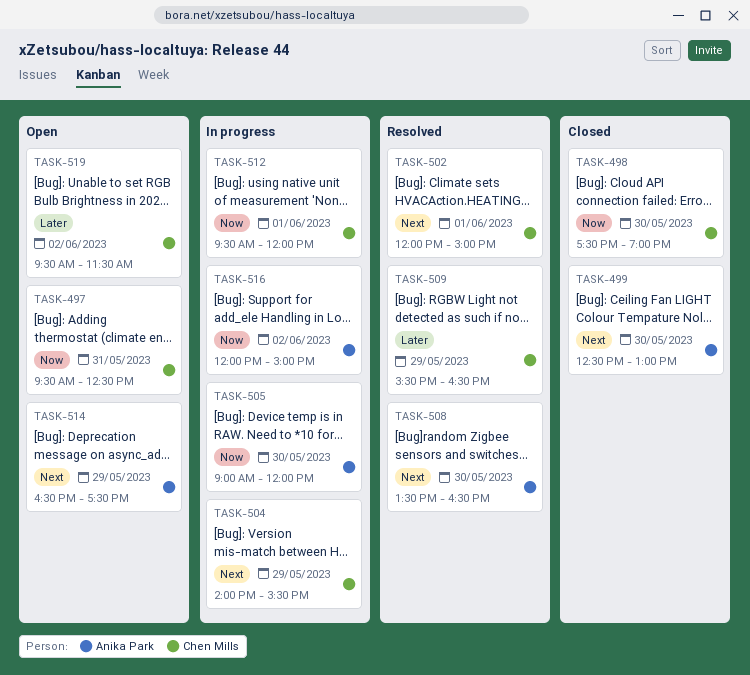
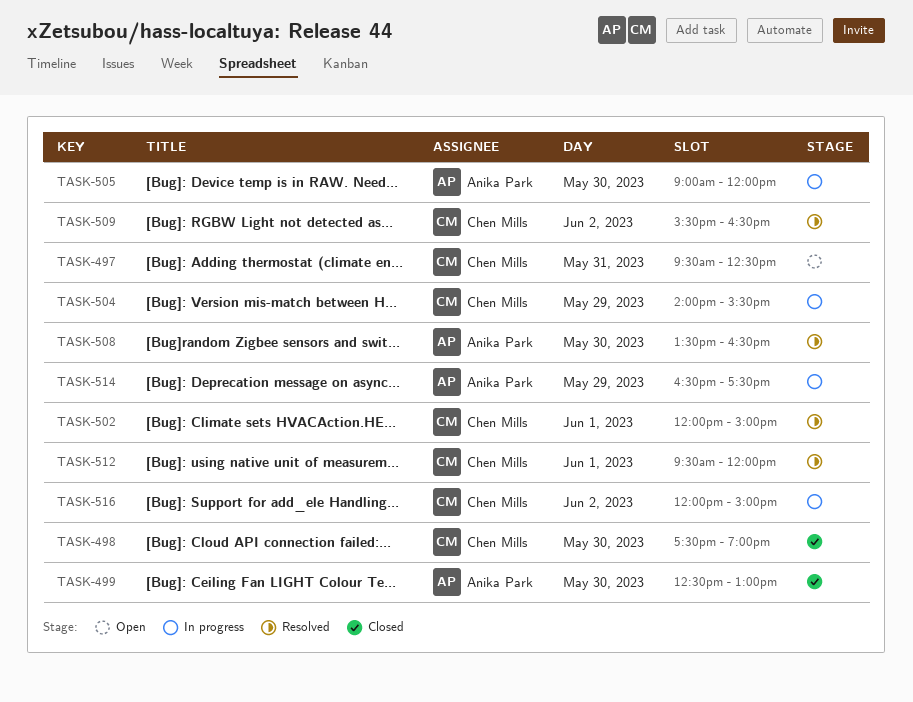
TASK-509, day: May 29 -> Jun 2
TASK-512, status: In progress -> Resolved
TASK-514, status: Open -> In progress
TASK-516, owner: Anika Park -> Chen Mills
TASK-519: present -> none

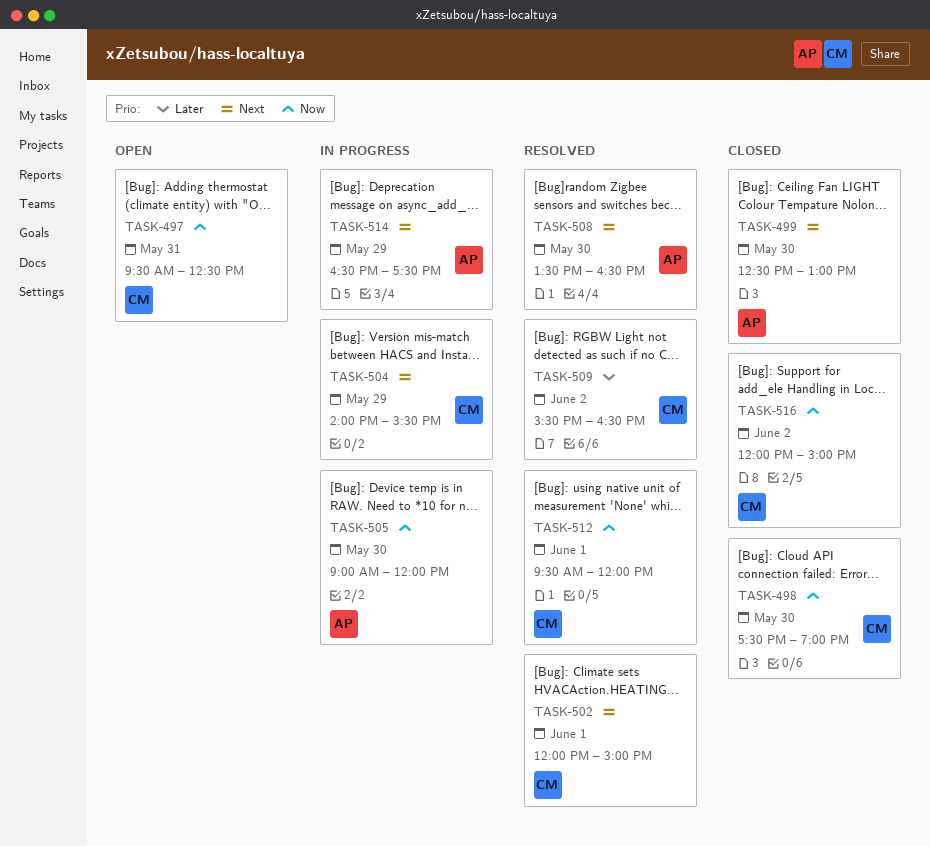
TASK-516, status: In progress -> Closed

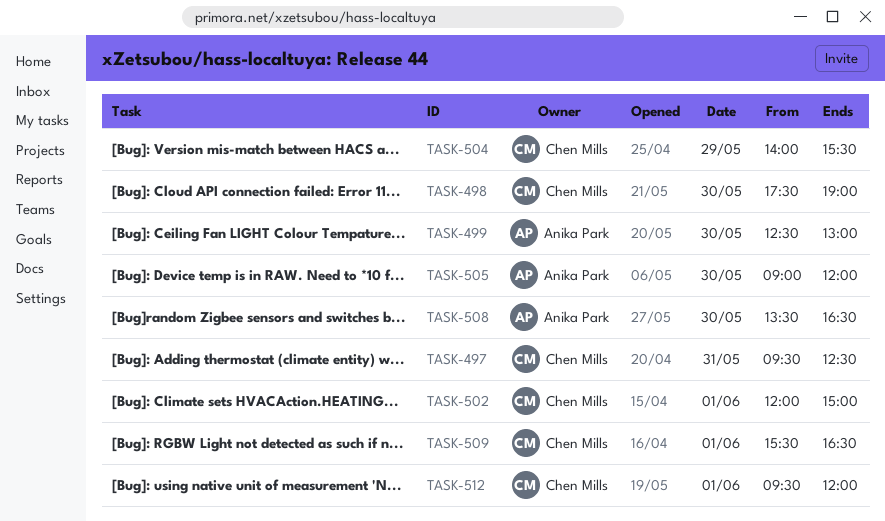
TASK-509, day: Jun 2 -> Jun 1
TASK-514: present -> none
TASK-516: present -> none

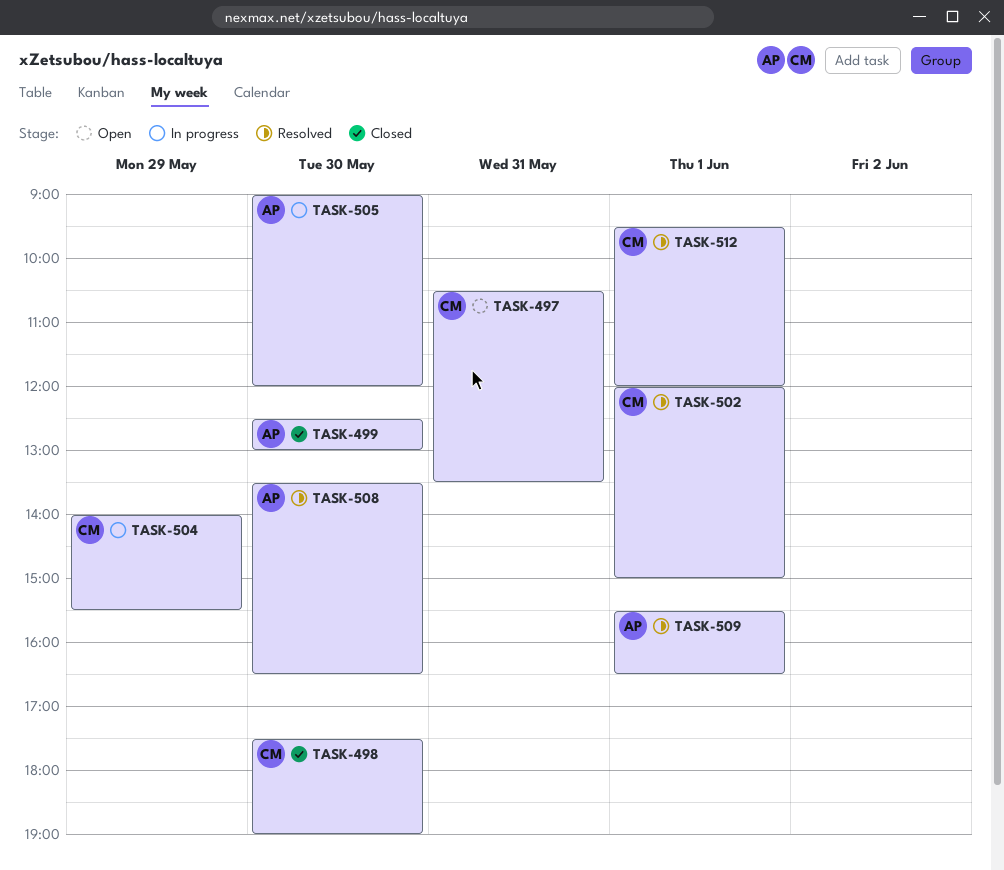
TASK-497, begins: 09:30 -> 10:30
TASK-497, ends: 12:30 -> 13:30
TASK-509, owner: Chen Mills -> Anika Park

